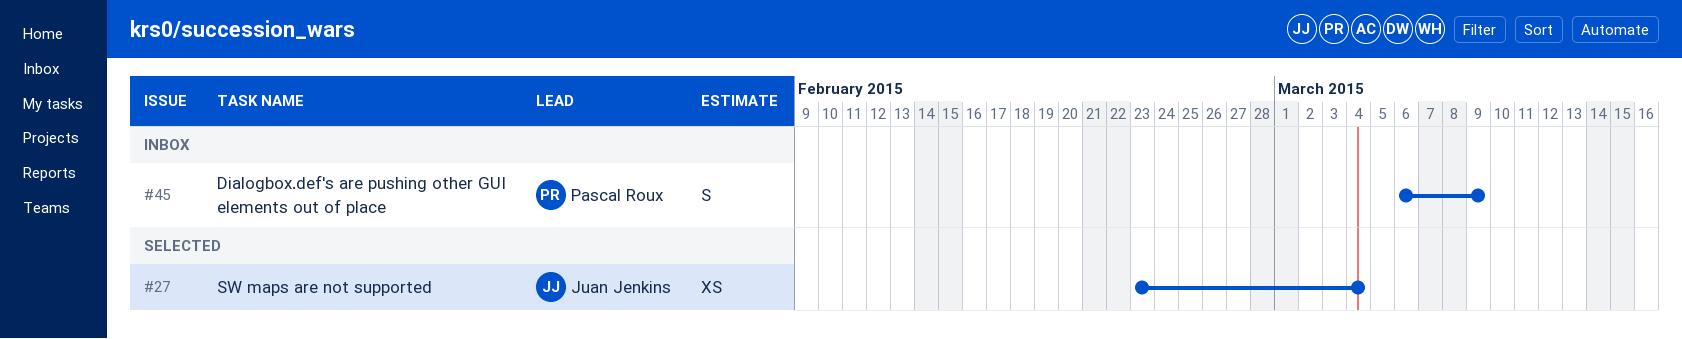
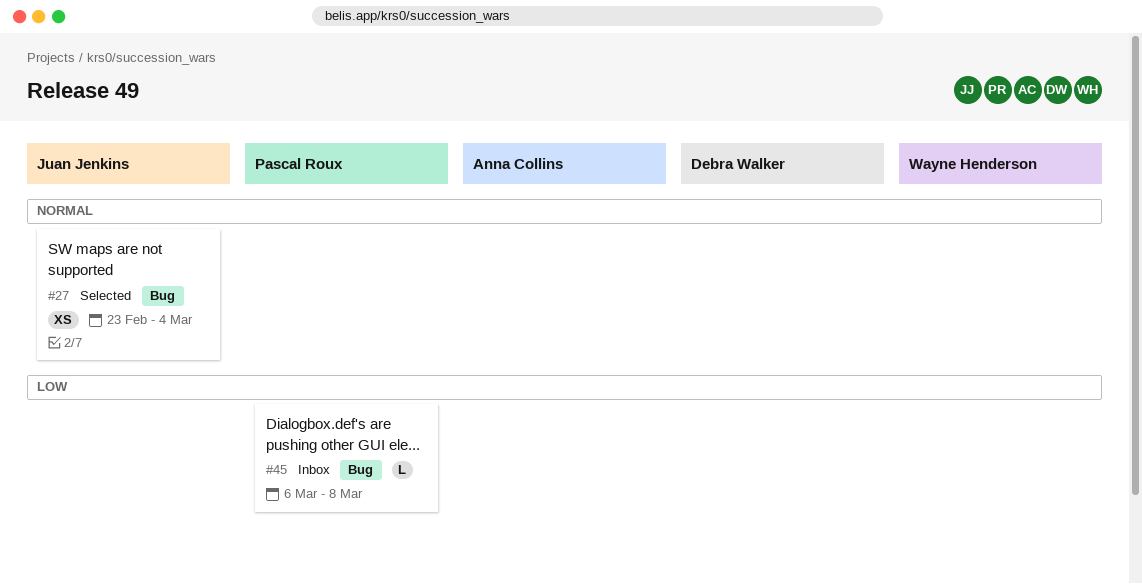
#45, estimate: S -> L
#45, due: Mar 9 -> Mar 8

